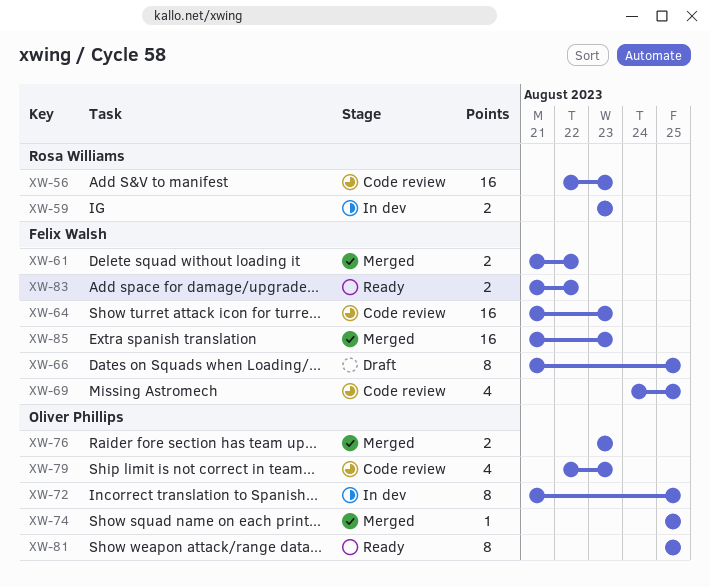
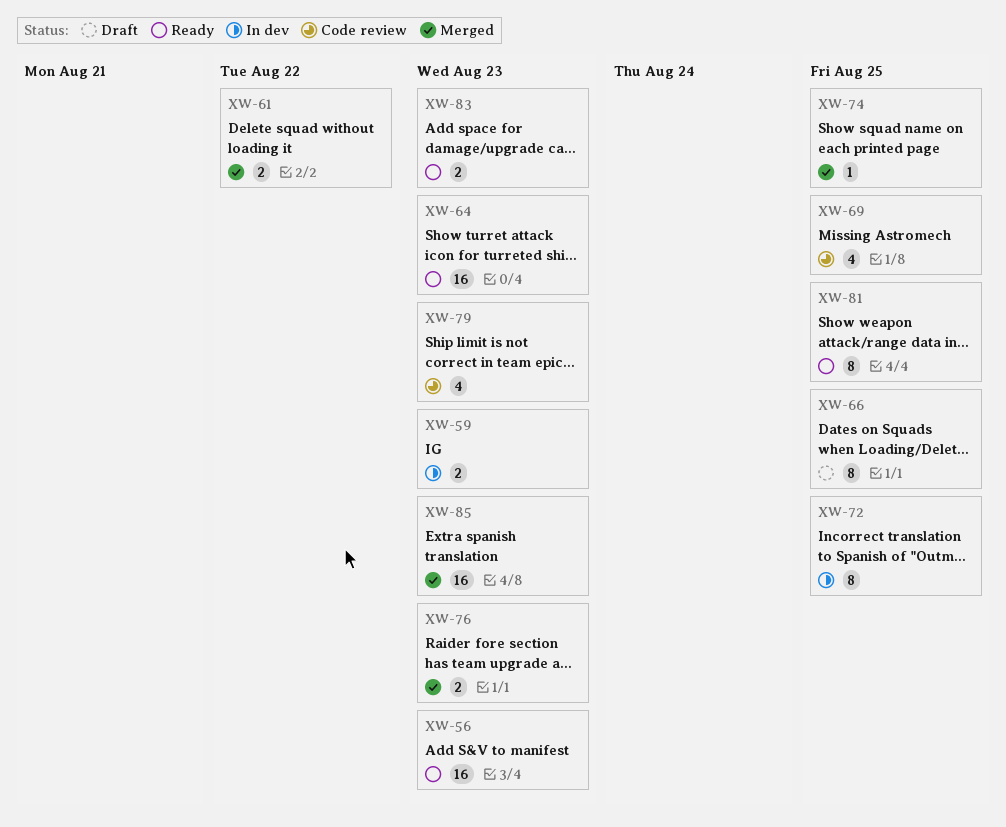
XW-56, status: Code review -> Ready
XW-64, status: Code review -> Ready
XW-83, due: Aug 22 -> Aug 23

